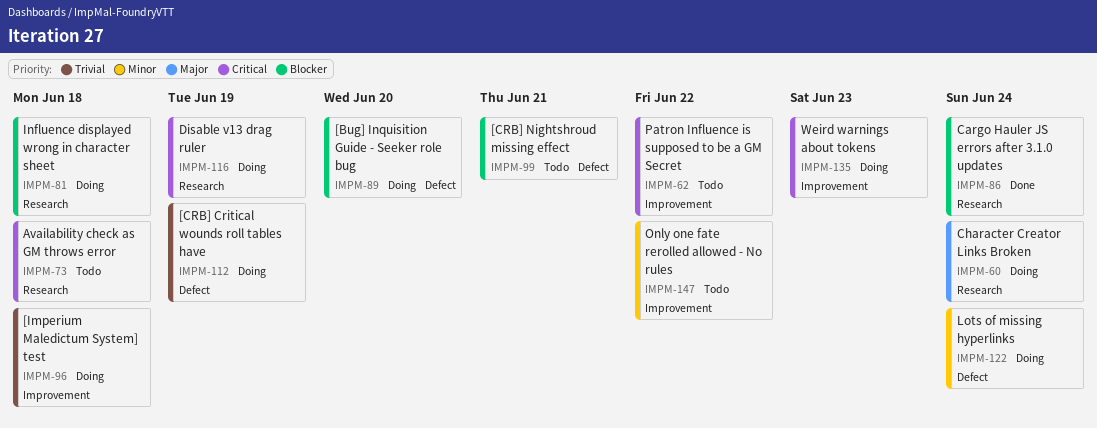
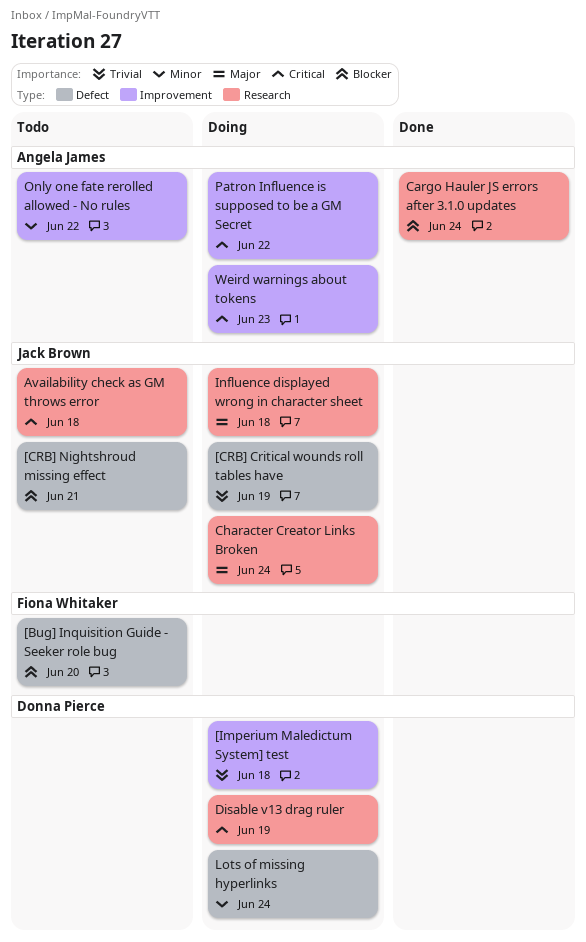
[Bug] Inquisition Guide - Seeker role bug, status: Doing -> Todo
Influence displayed wrong in character sheet, priority: Blocker -> Major
Patron Influence is supposed to be a GM Secret, status: Todo -> Doing

